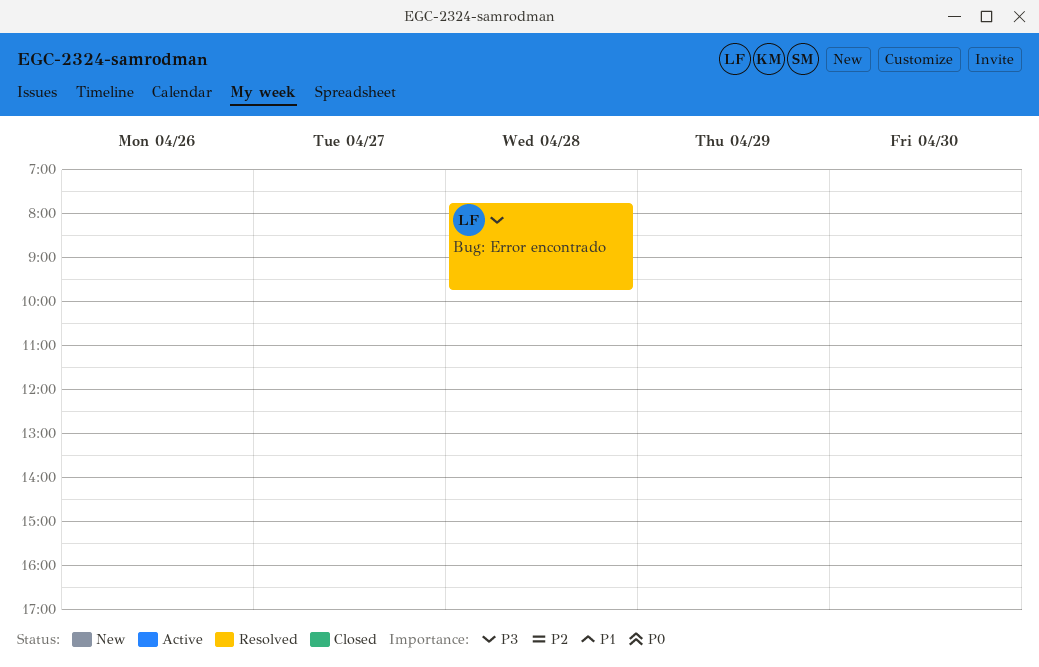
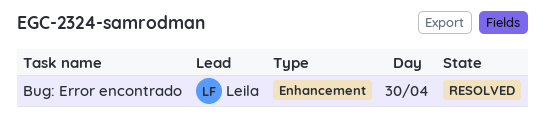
Bug: Error encontrado, day: Apr 28 -> Apr 30

